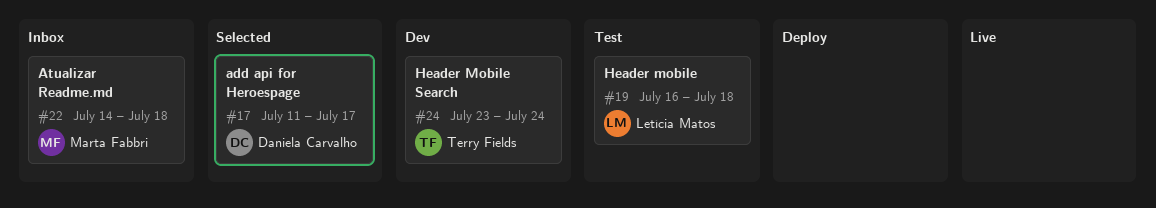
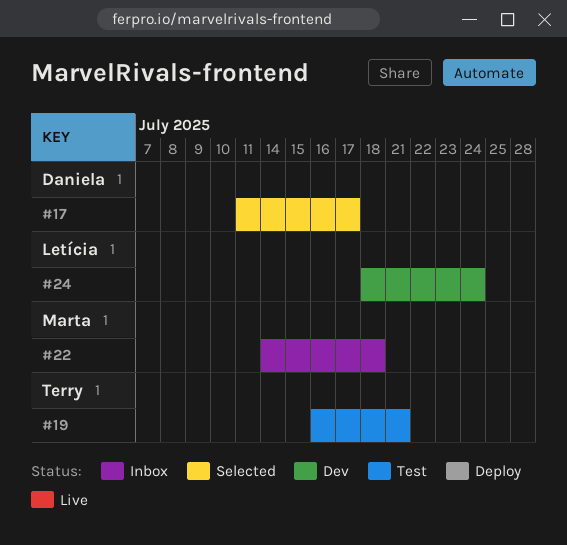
#19, owner: Letícia Matos -> Terry Fields
#19, due: Jul 18 -> Jul 21
#24, owner: Terry Fields -> Letícia Matos
#24, start: Jul 23 -> Jul 18

